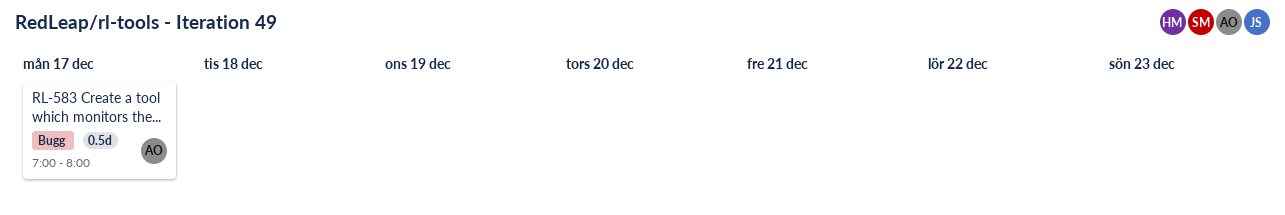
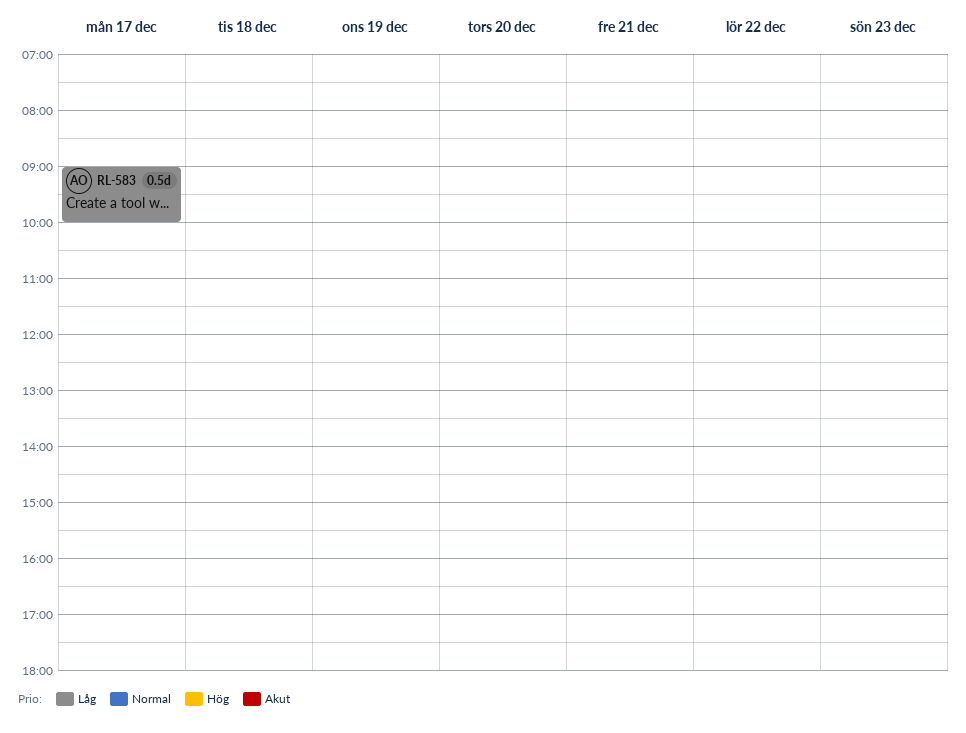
RL-583, begins: 07:00 -> 09:00
RL-583, ends: 08:00 -> 10:00

